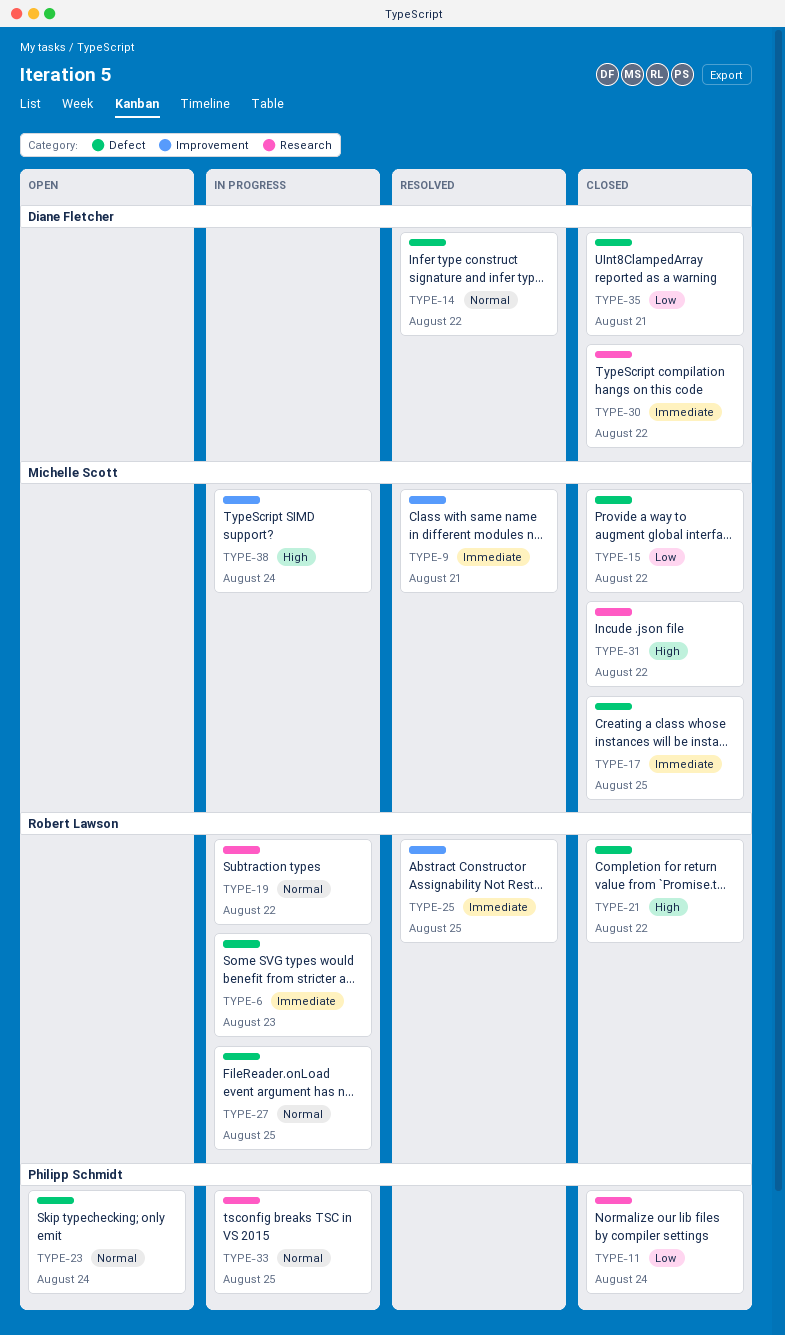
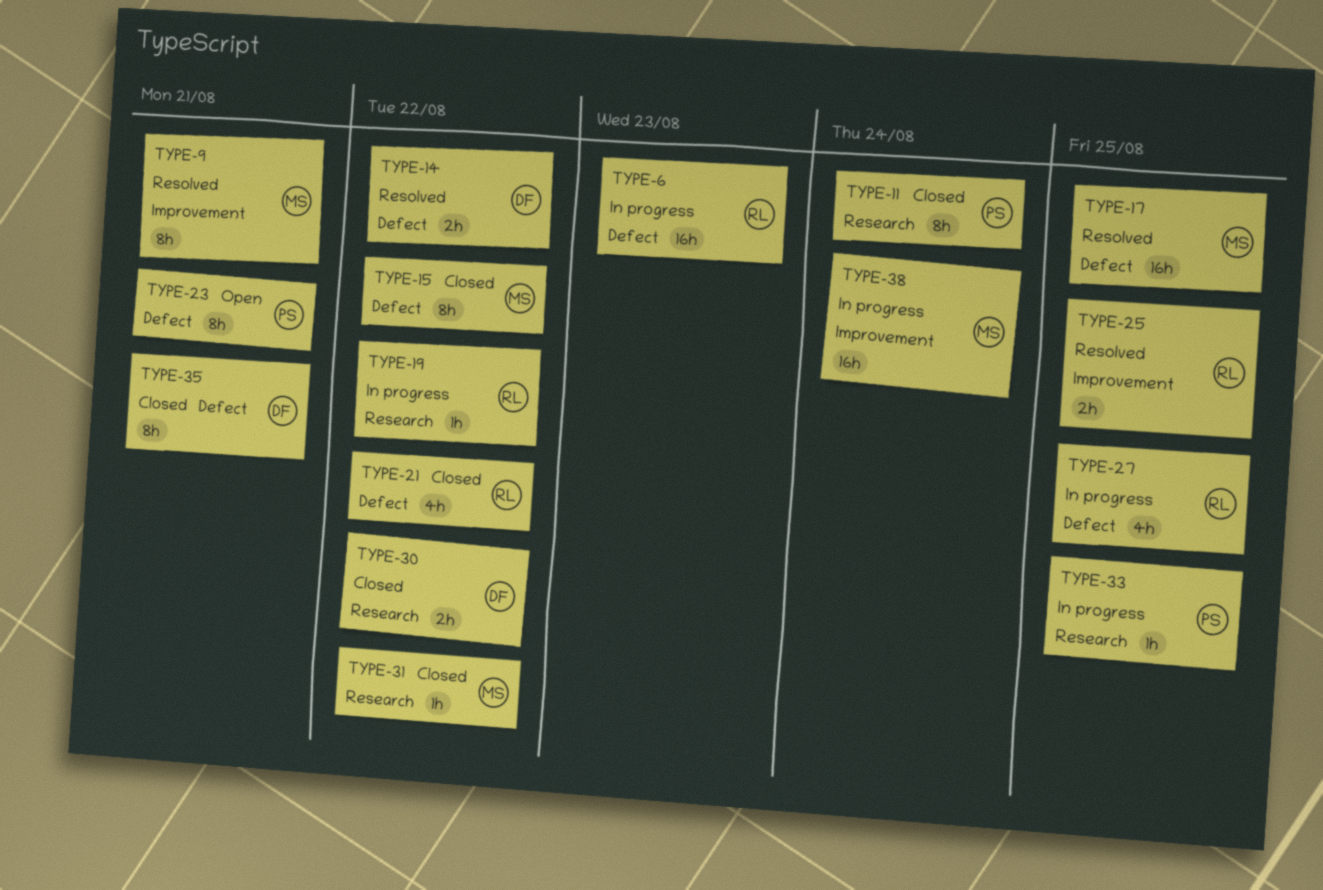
TYPE-17, status: Closed -> Resolved
TYPE-23, due: Aug 24 -> Aug 21

